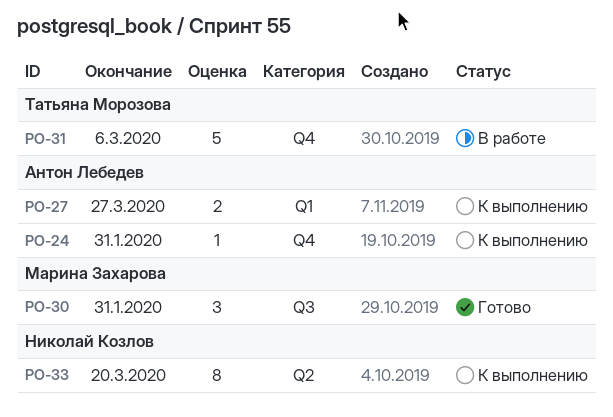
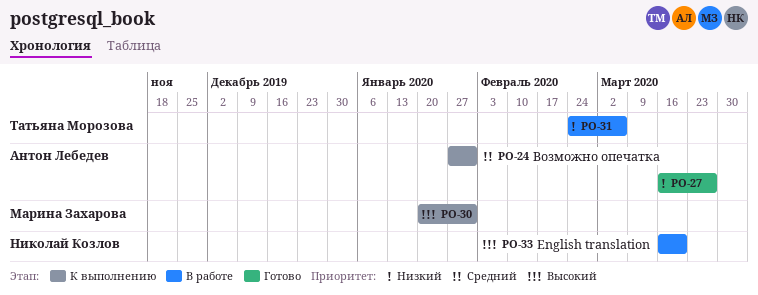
PO-27, status: К выполнению -> Готово
PO-30, status: Готово -> К выполнению
PO-33, status: К выполнению -> В работе

